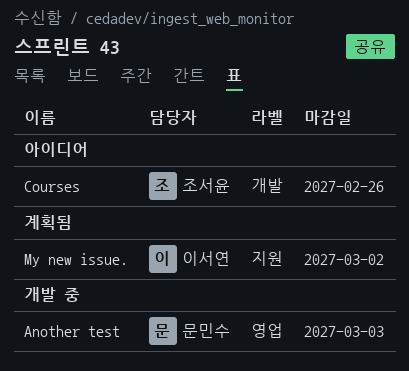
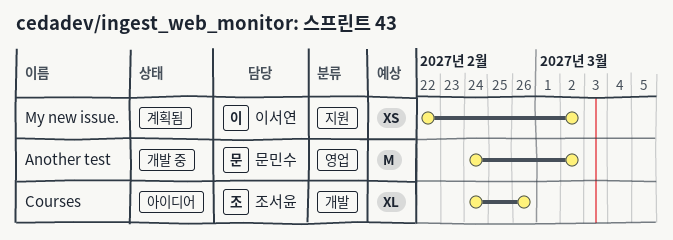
Another test, due: Mar 3 -> Mar 2

